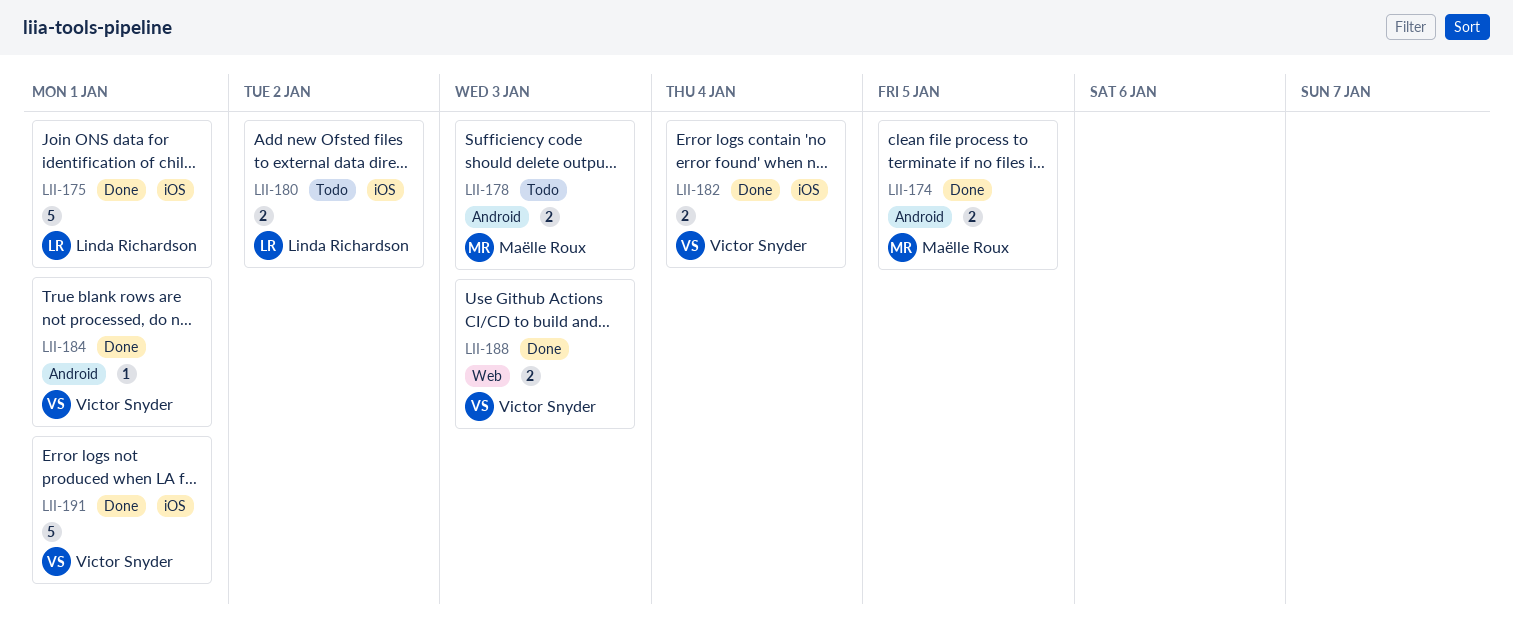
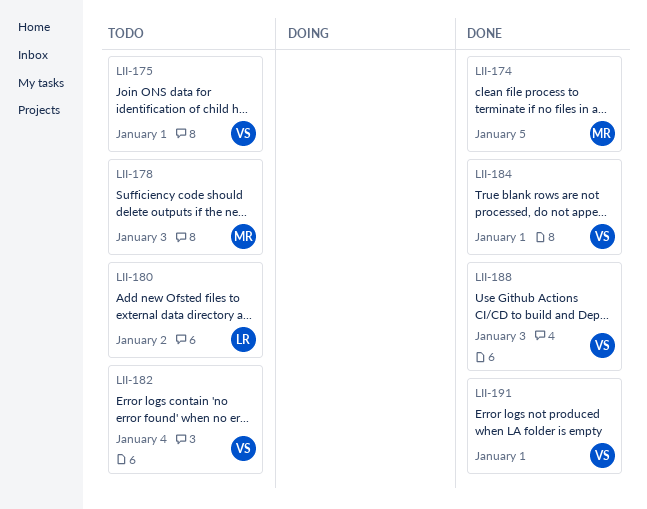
LII-175, status: Done -> Todo
LII-175, owner: Linda Richardson -> Victor Snyder
LII-182, status: Done -> Todo

